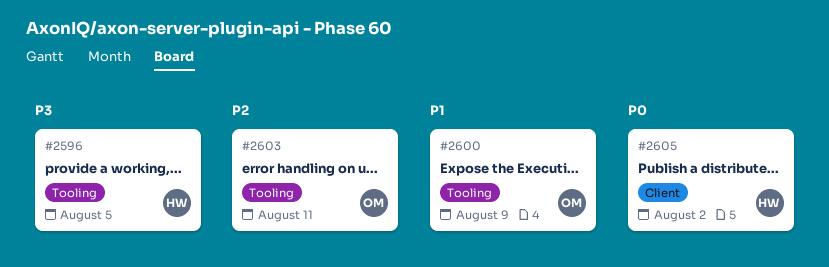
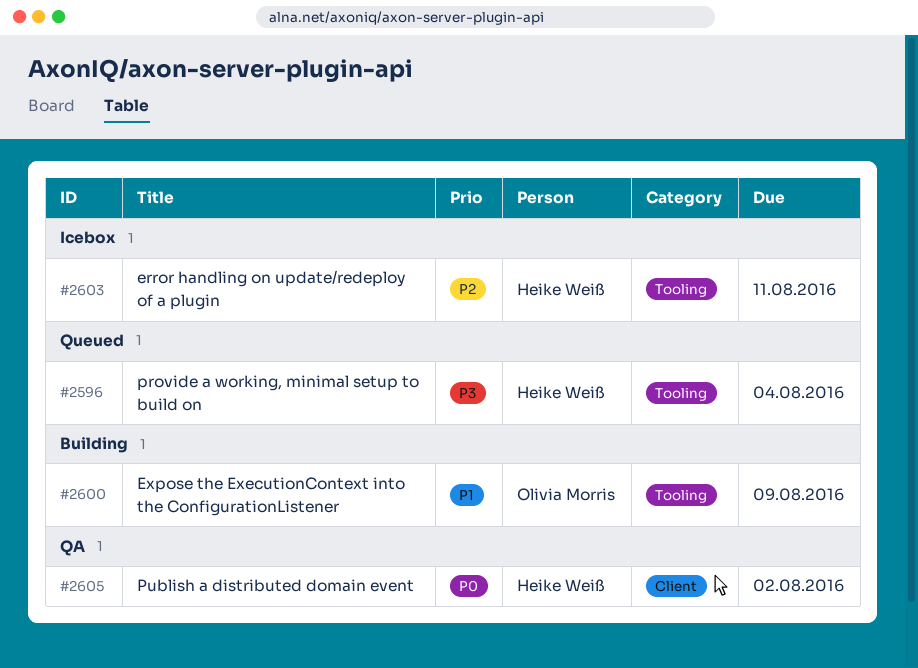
#2596, due: Aug 5 -> Aug 4
#2603, owner: Olivia Morris -> Heike Weiß

